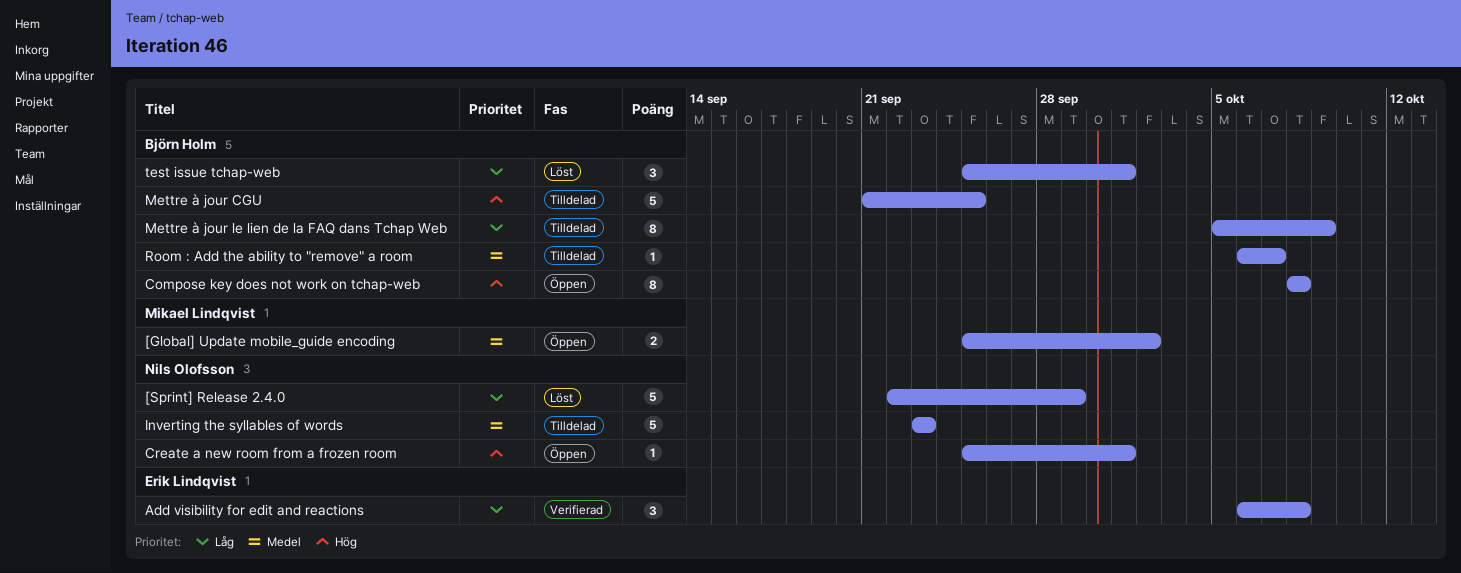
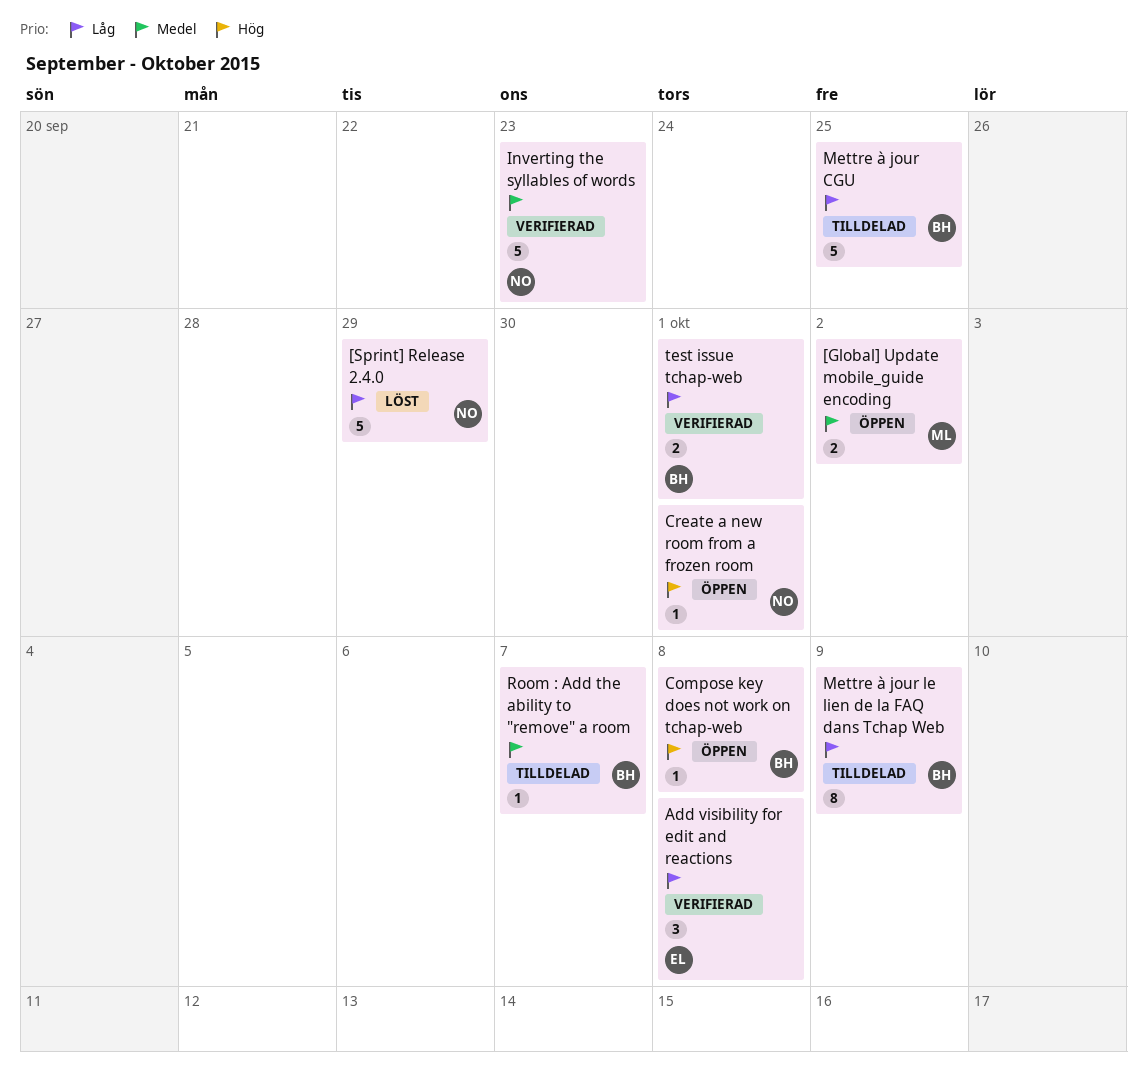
Compose key does not work on tchap-web, estimate: 8 -> 1
Inverting the syllables of words, status: Tilldelad -> Verifierad
Mettre à jour CGU, priority: Hög -> Låg
test issue tchap-web, status: Löst -> Verifierad
test issue tchap-web, estimate: 3 -> 2

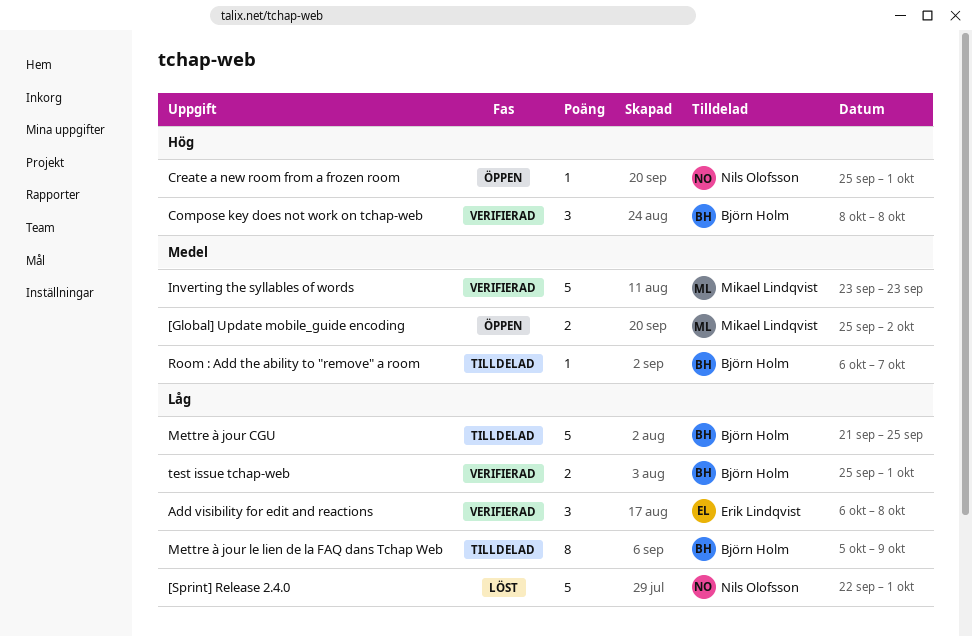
[Sprint] Release 2.4.0, due: Sep 29 -> Oct 1
Compose key does not work on tchap-web, status: Öppen -> Verifierad
Compose key does not work on tchap-web, estimate: 1 -> 3
Inverting the syllables of words, owner: Nils Olofsson -> Mikael Lindqvist

